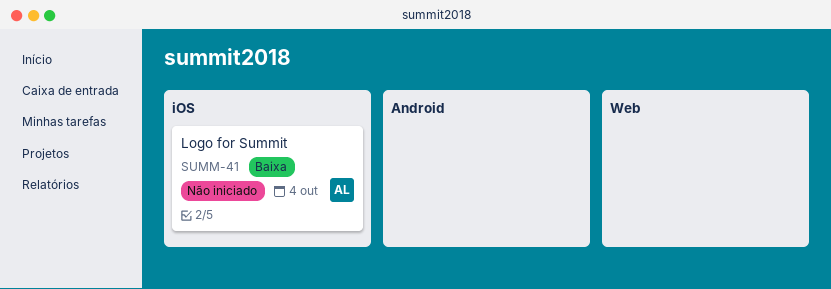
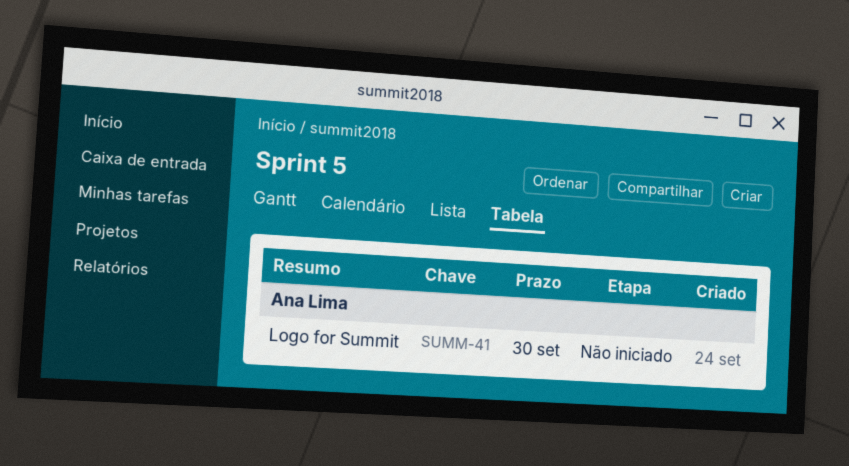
SUMM-41, due: Oct 4 -> Sep 30

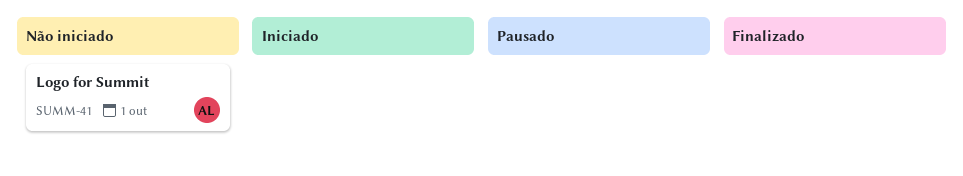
SUMM-41, due: Sep 30 -> Oct 1

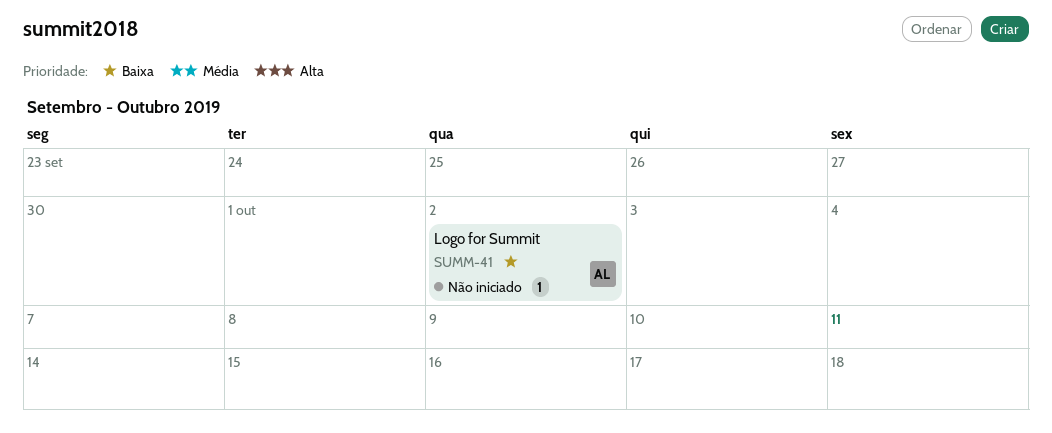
SUMM-41, due: Oct 1 -> Oct 2

